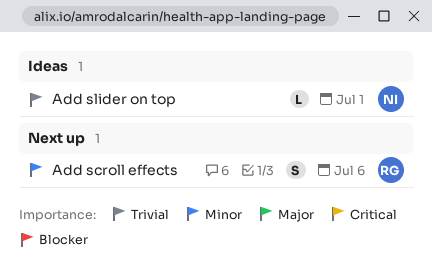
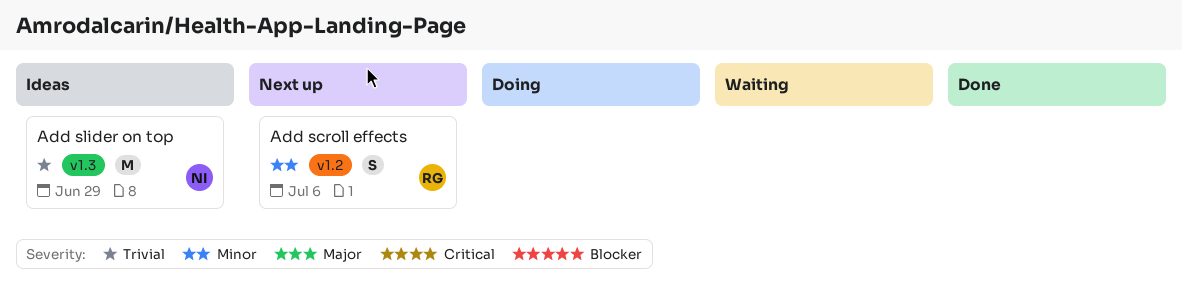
Add slider on top, estimate: L -> M
Add slider on top, due: Jul 1 -> Jun 29

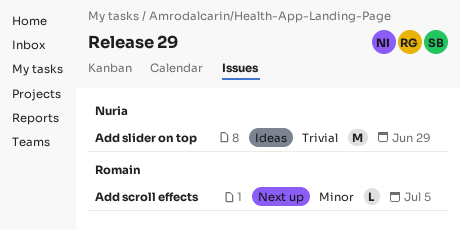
Add scroll effects, estimate: S -> L
Add scroll effects, due: Jul 6 -> Jul 5

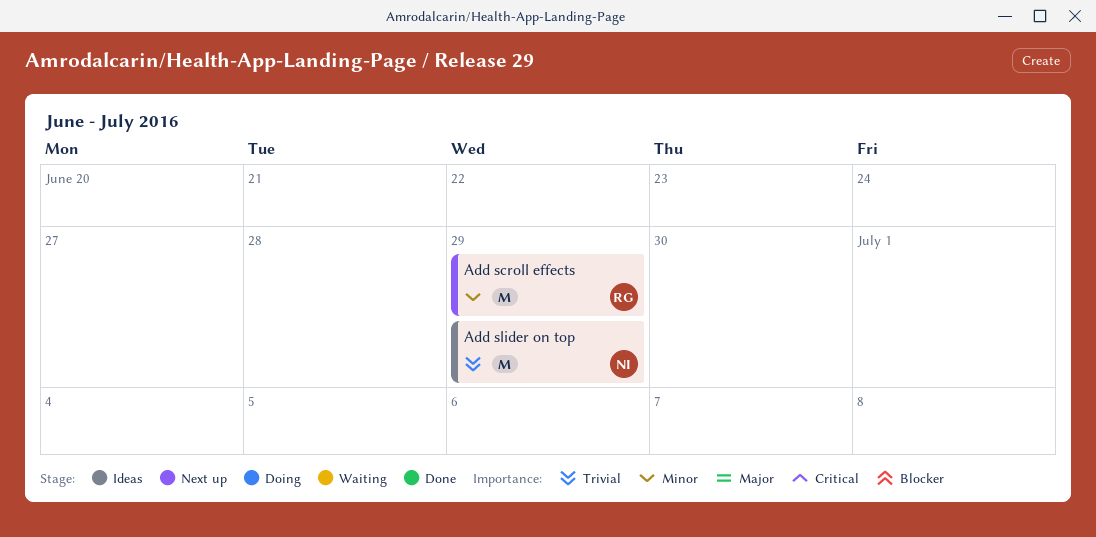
Add scroll effects, estimate: L -> M
Add scroll effects, due: Jul 5 -> Jun 29

